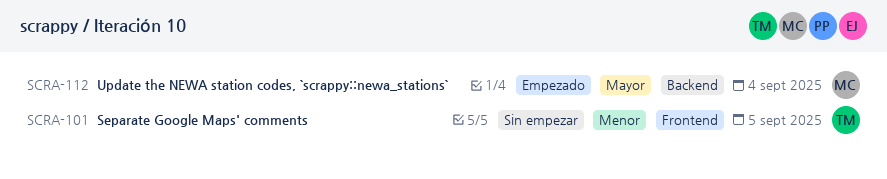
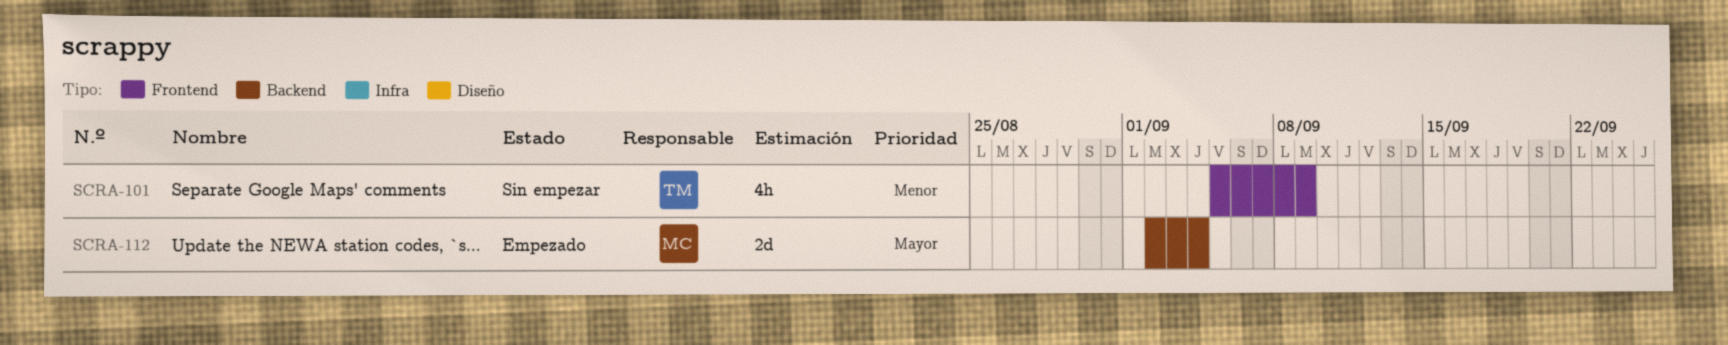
SCRA-101, due: Sep 5 -> Sep 9

